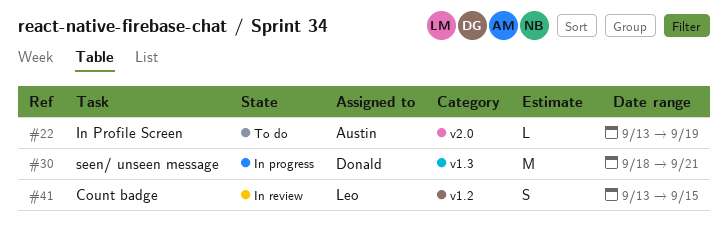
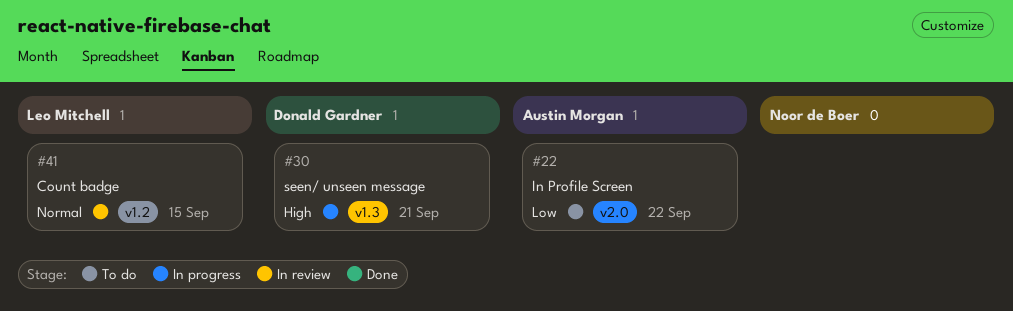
#22, due: Sep 19 -> Sep 22

